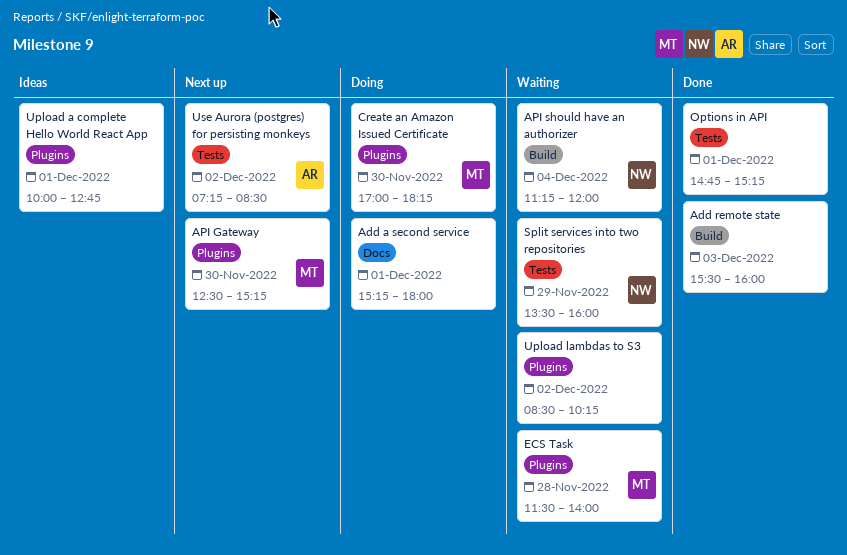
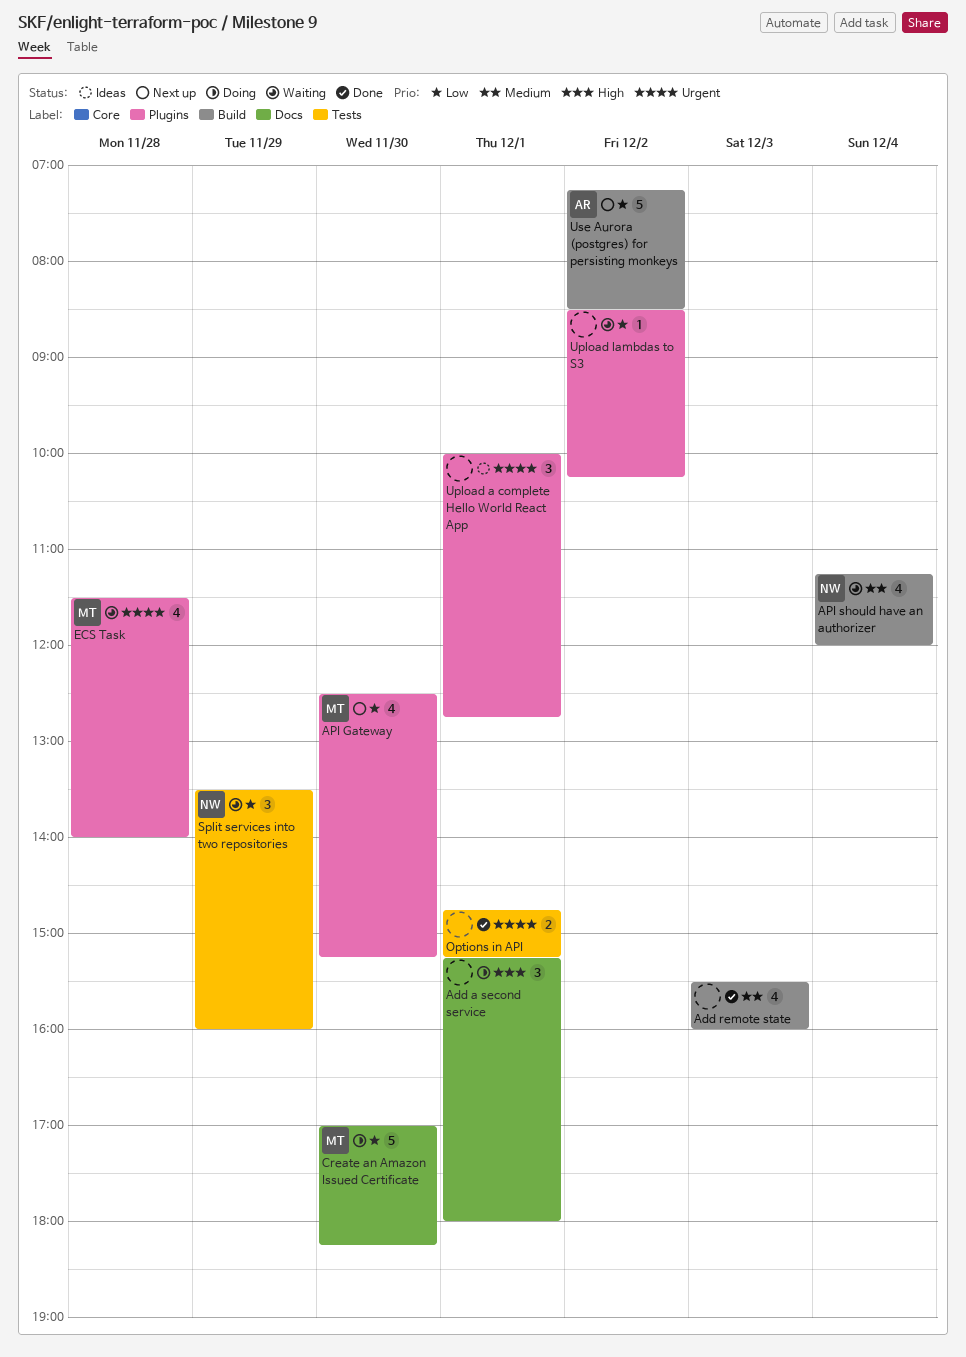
Create an Amazon Issued Certificate, label: Plugins -> Docs
Use Aurora (postgres) for persisting monkeys, label: Tests -> Build

